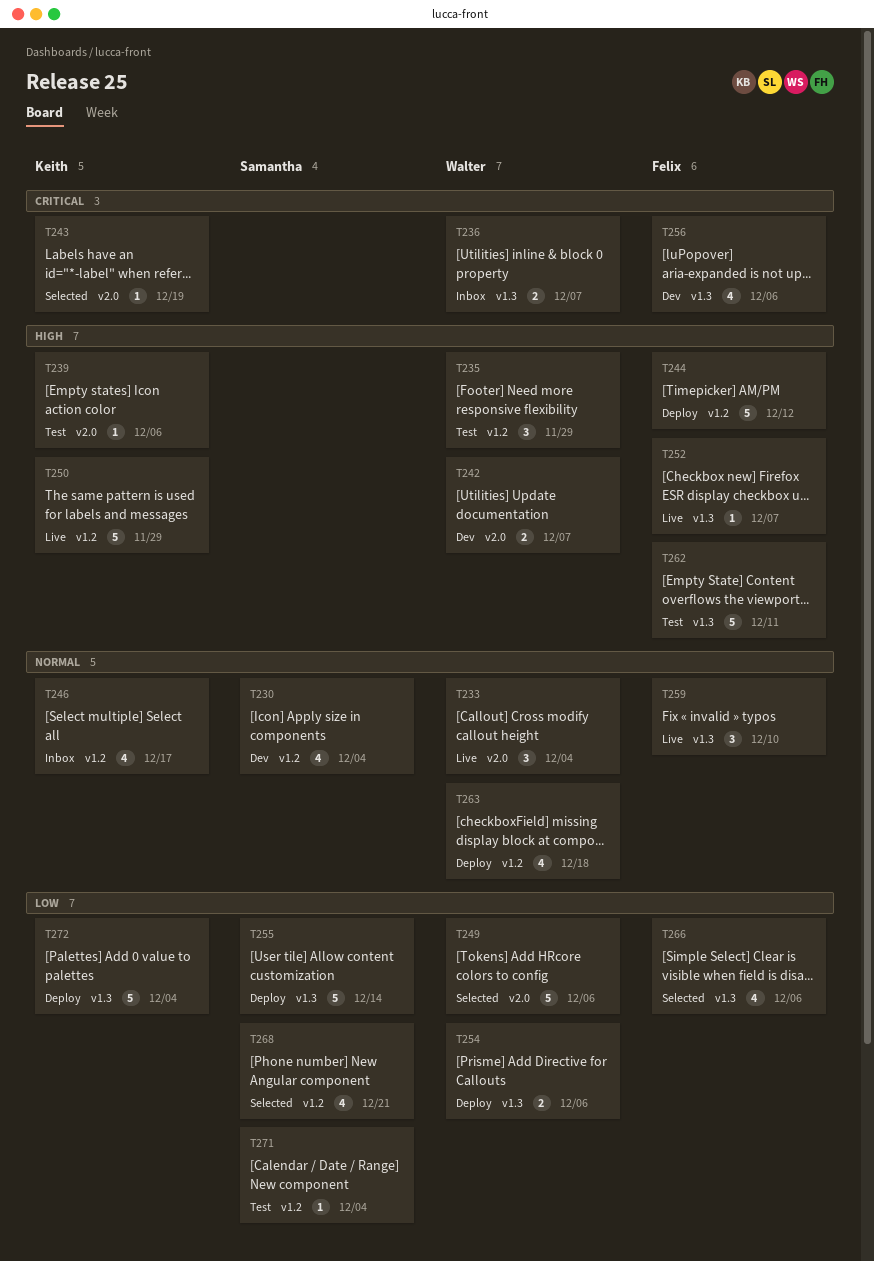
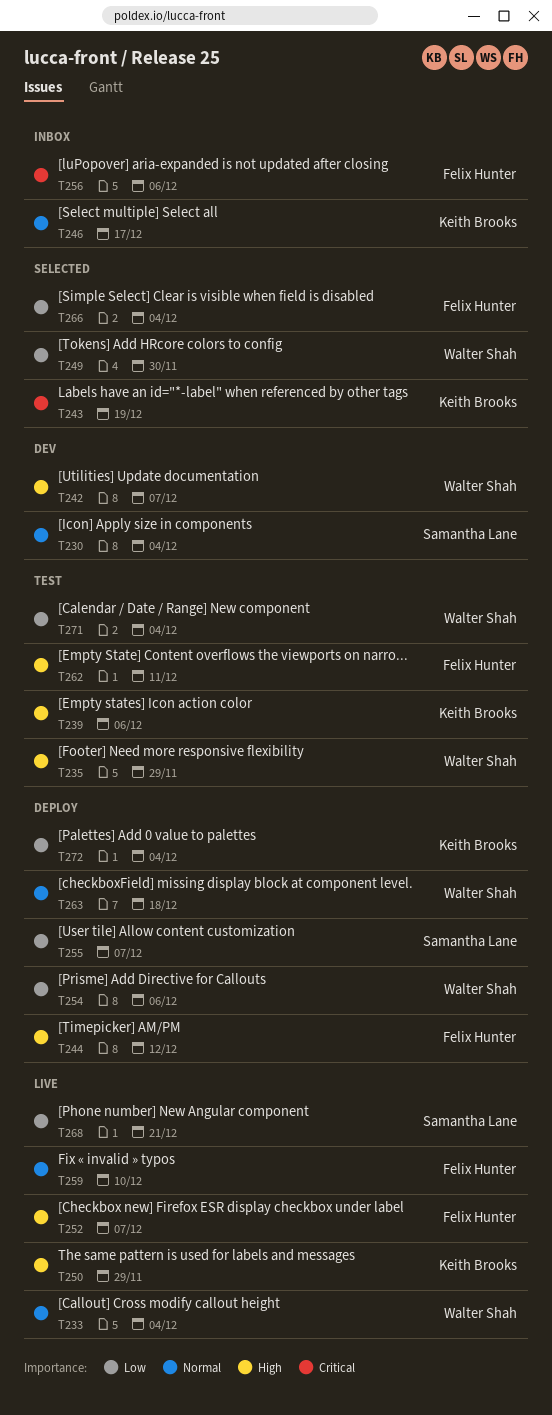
T236: present -> none
T249, due: Dec 6 -> Nov 30
T255, due: Dec 14 -> Dec 7
T256, status: Dev -> Inbox
T266, due: Dec 6 -> Dec 4
T268, status: Selected -> Live
T271, owner: Samantha Lane -> Walter Shah

